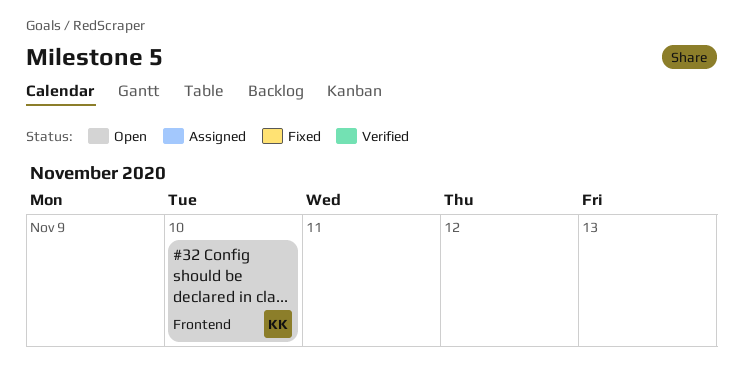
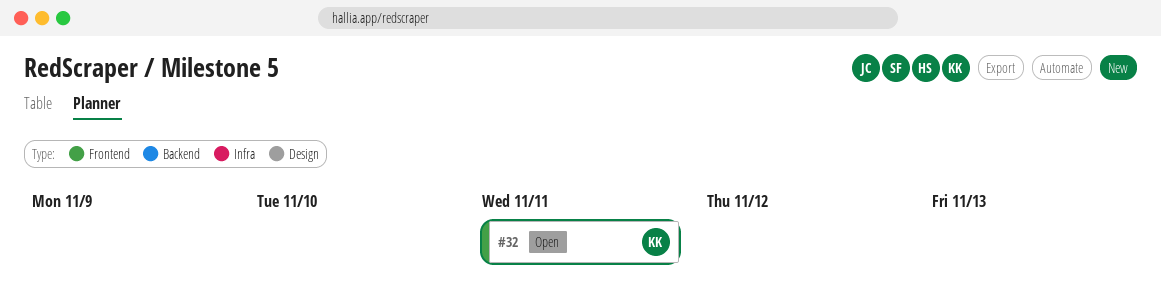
#32, due: Nov 10 -> Nov 11

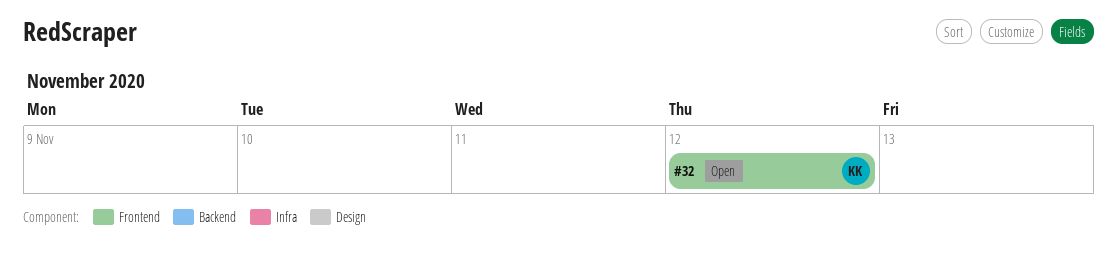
#32, due: Nov 11 -> Nov 12

